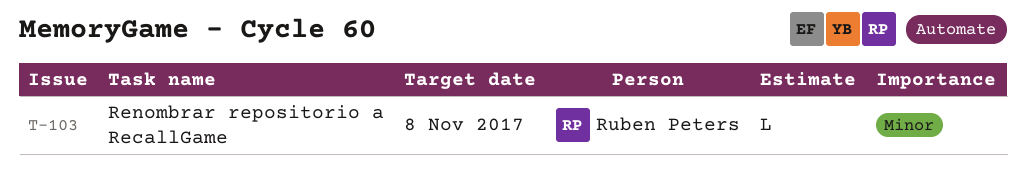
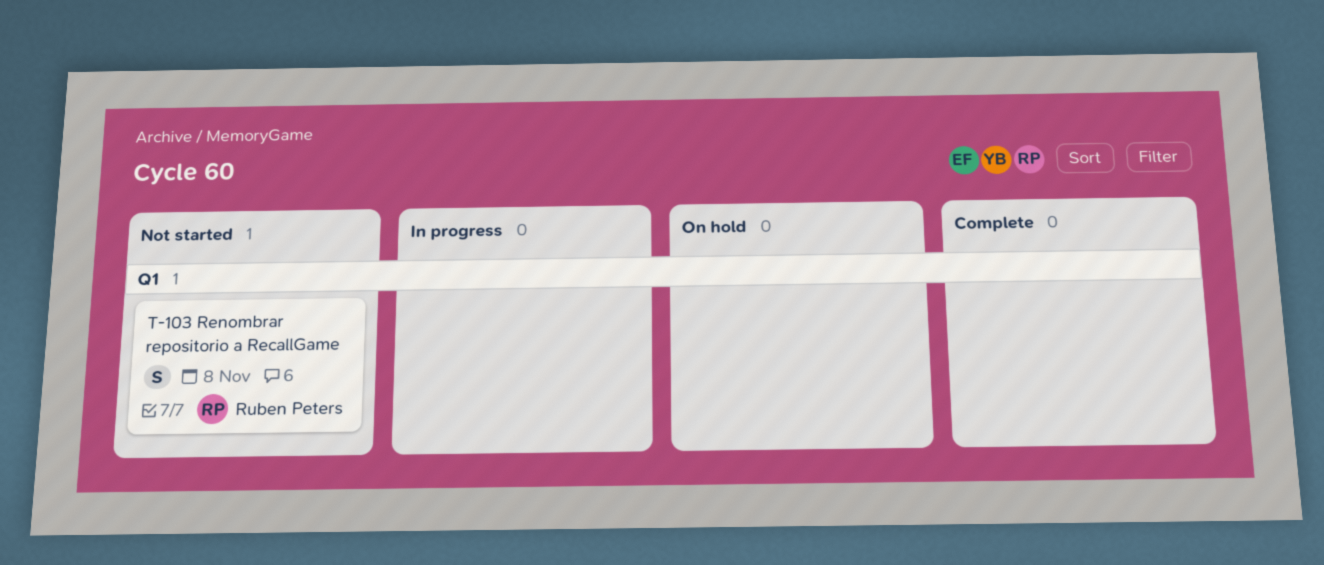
T-103, estimate: L -> S

